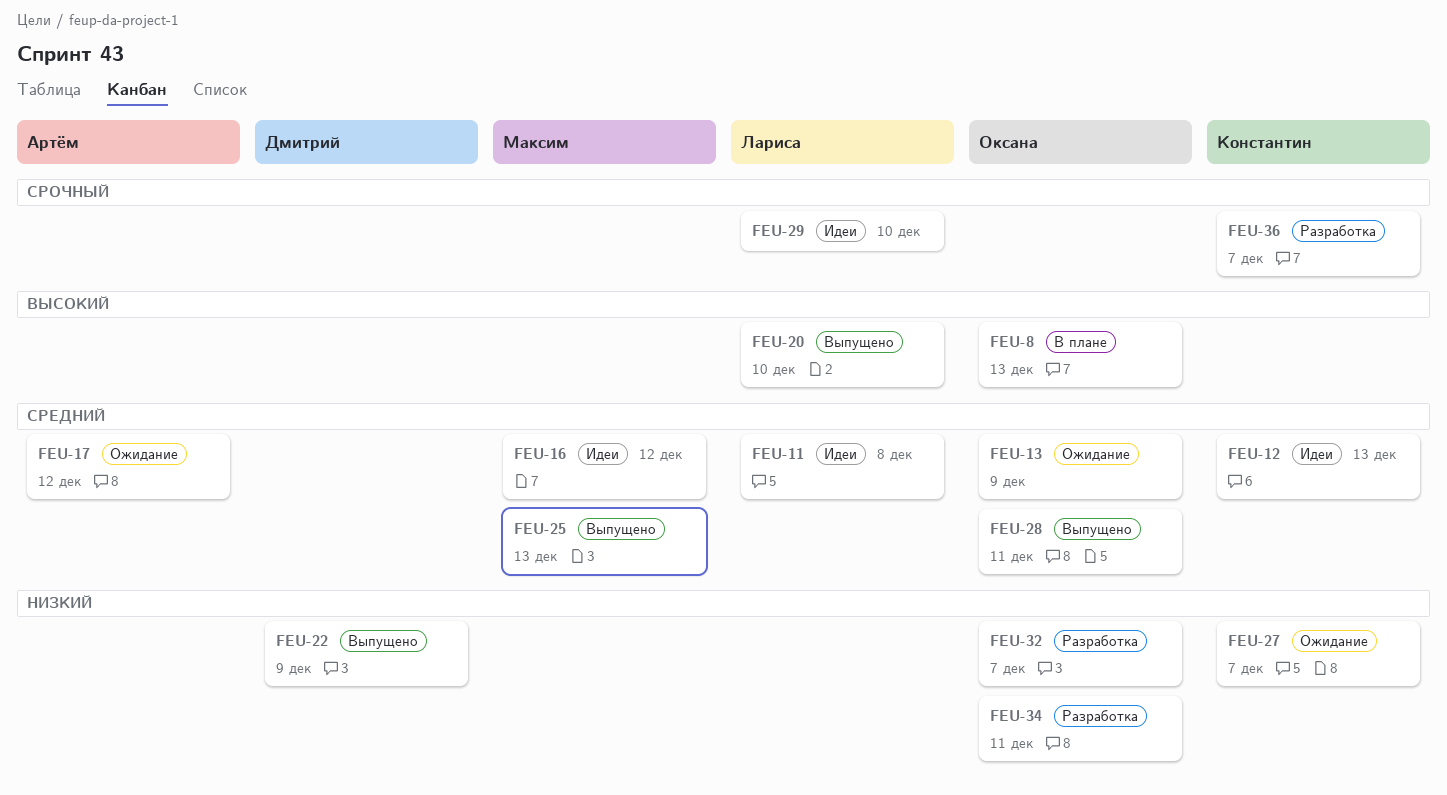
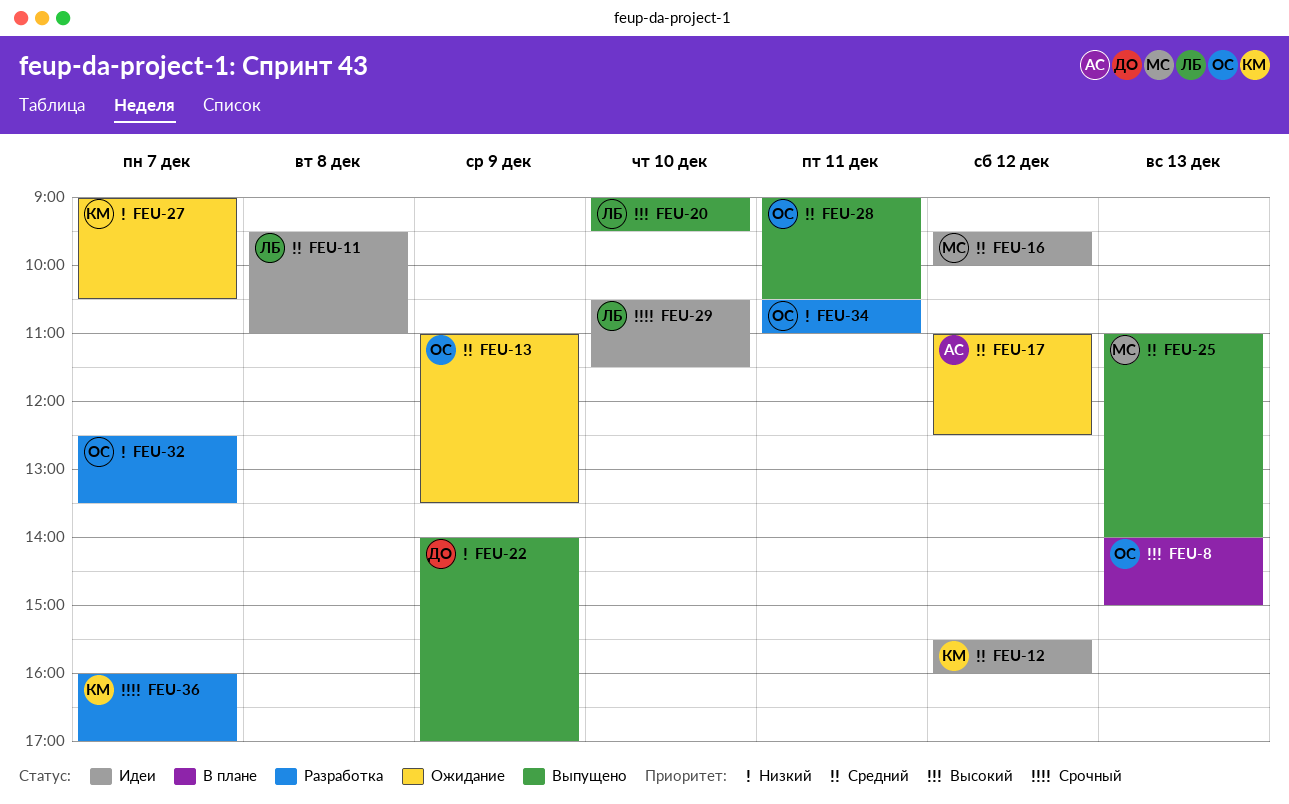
FEU-12, day: Dec 13 -> Dec 12

